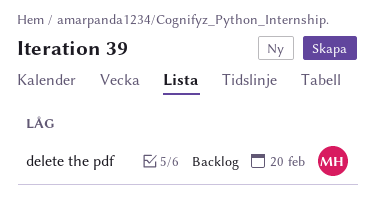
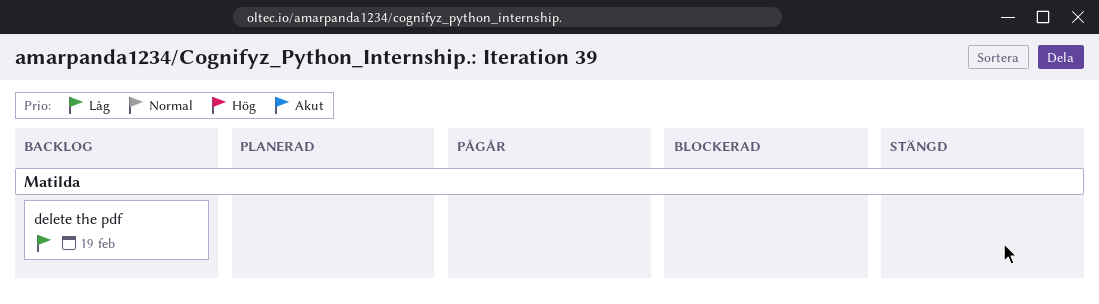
delete the pdf, due: Feb 20 -> Feb 19

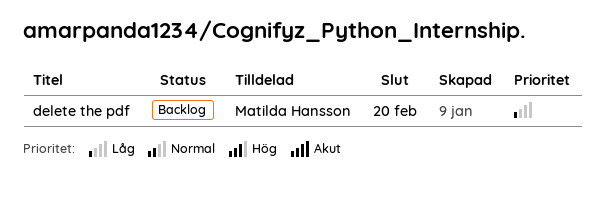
delete the pdf, due: Feb 19 -> Feb 20

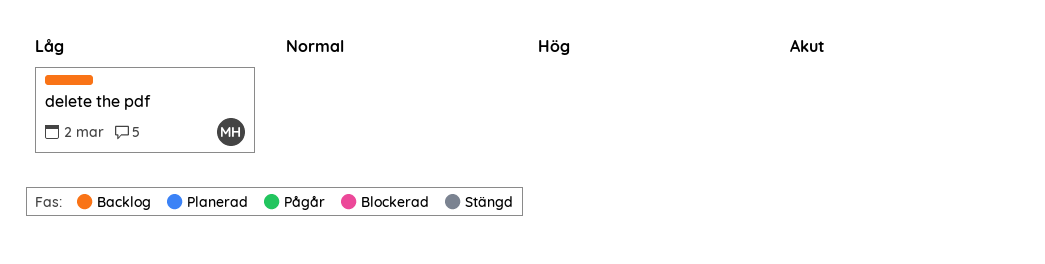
delete the pdf, due: Feb 20 -> Mar 2

